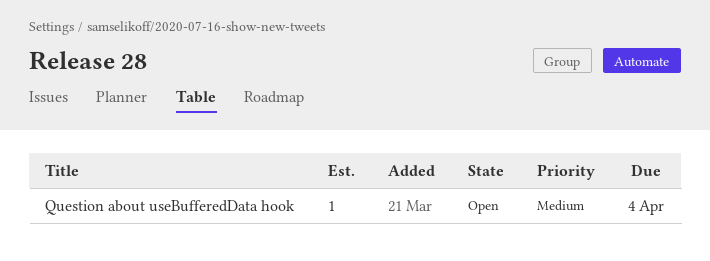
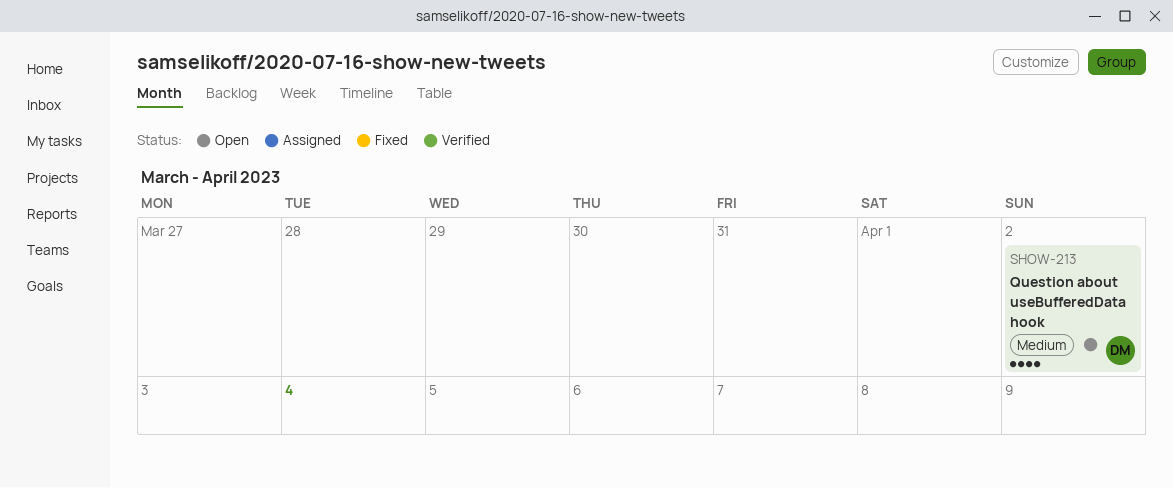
Question about useBufferedData hook, estimate: 1 -> 4
Question about useBufferedData hook, due: Apr 4 -> Apr 2

